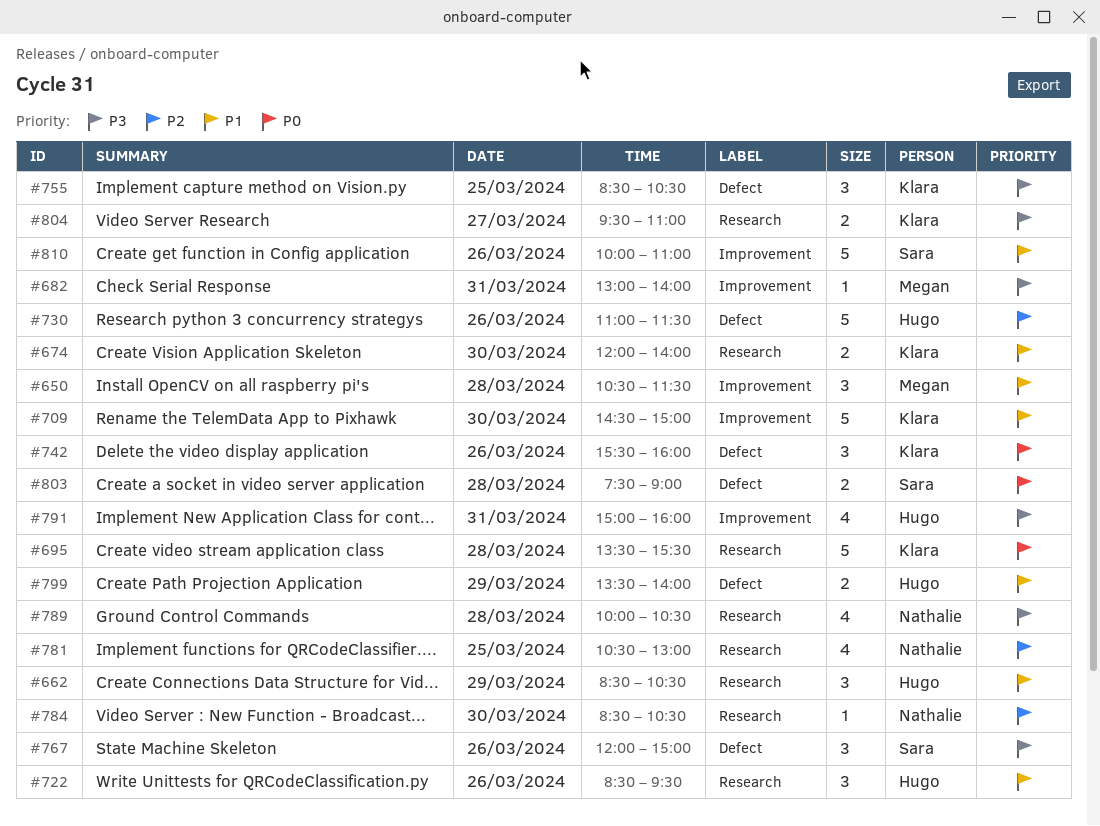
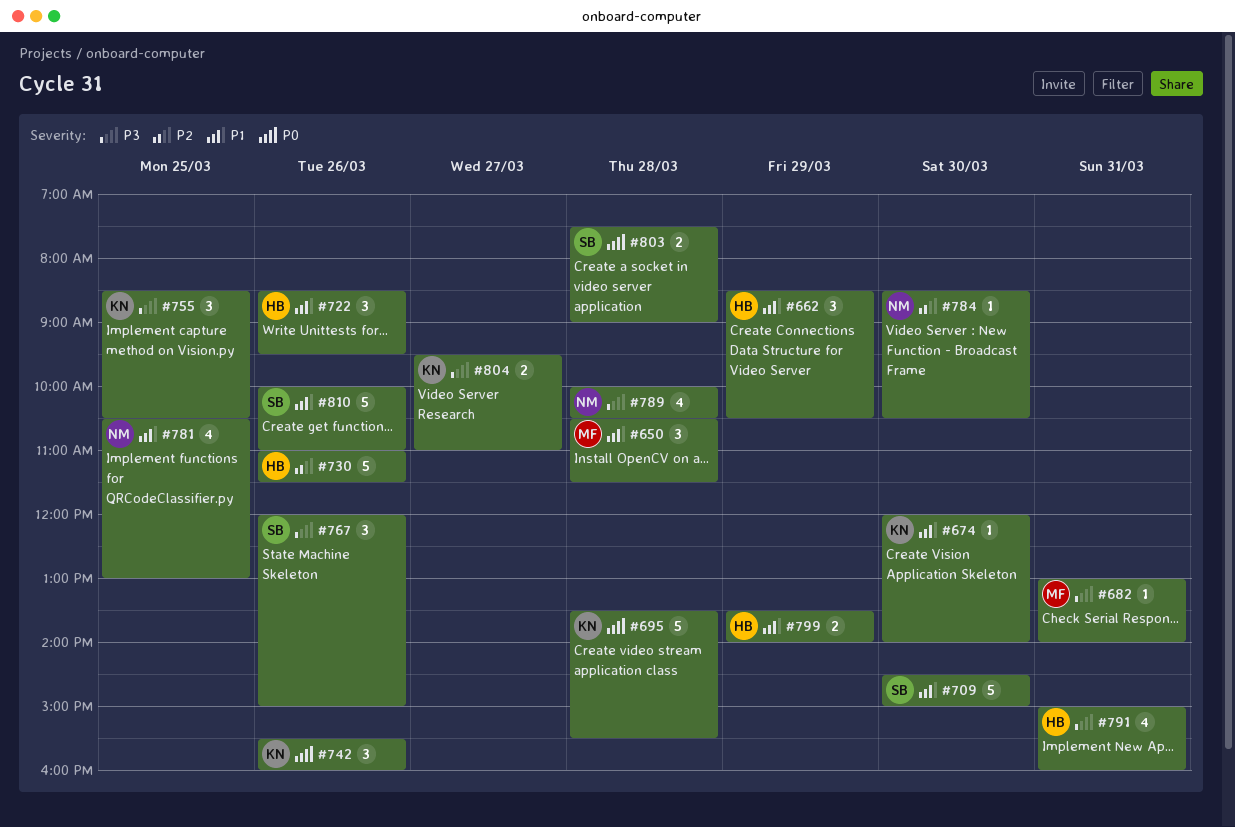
#674, estimate: 2 -> 1
#709, owner: Klara -> Sara
#781, priority: P2 -> P1

